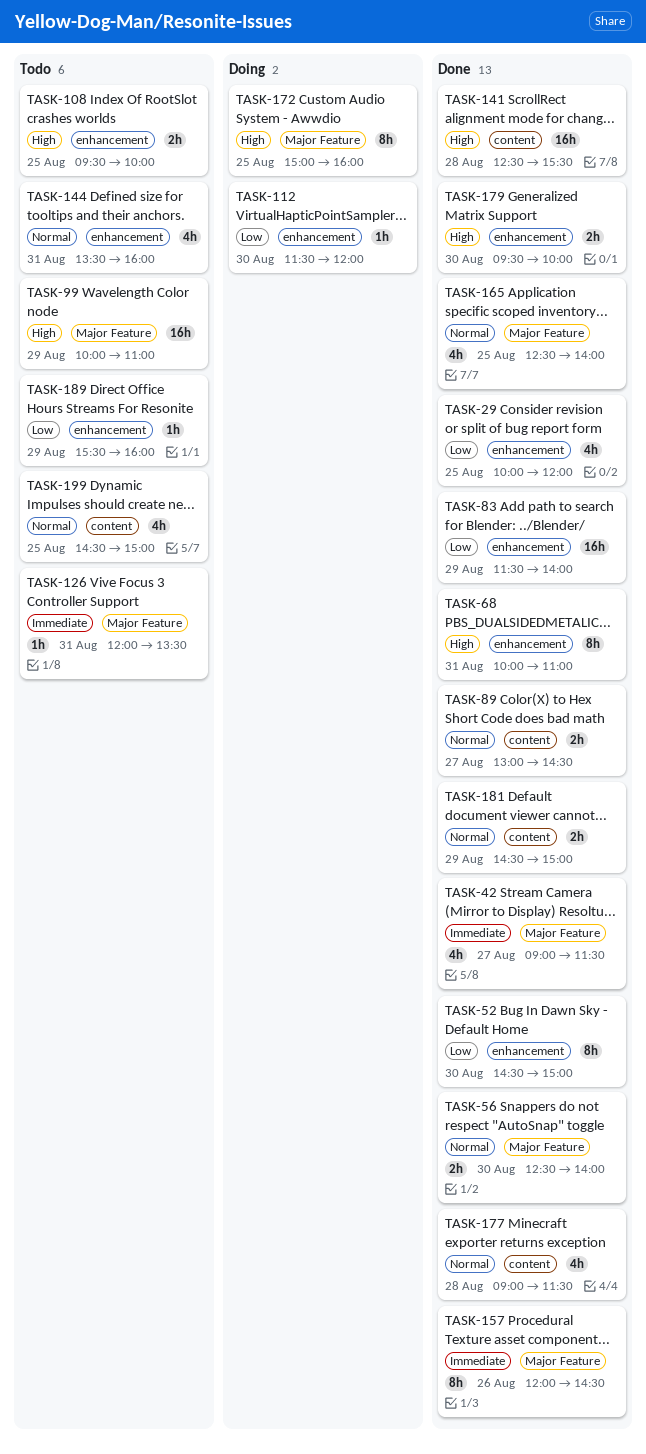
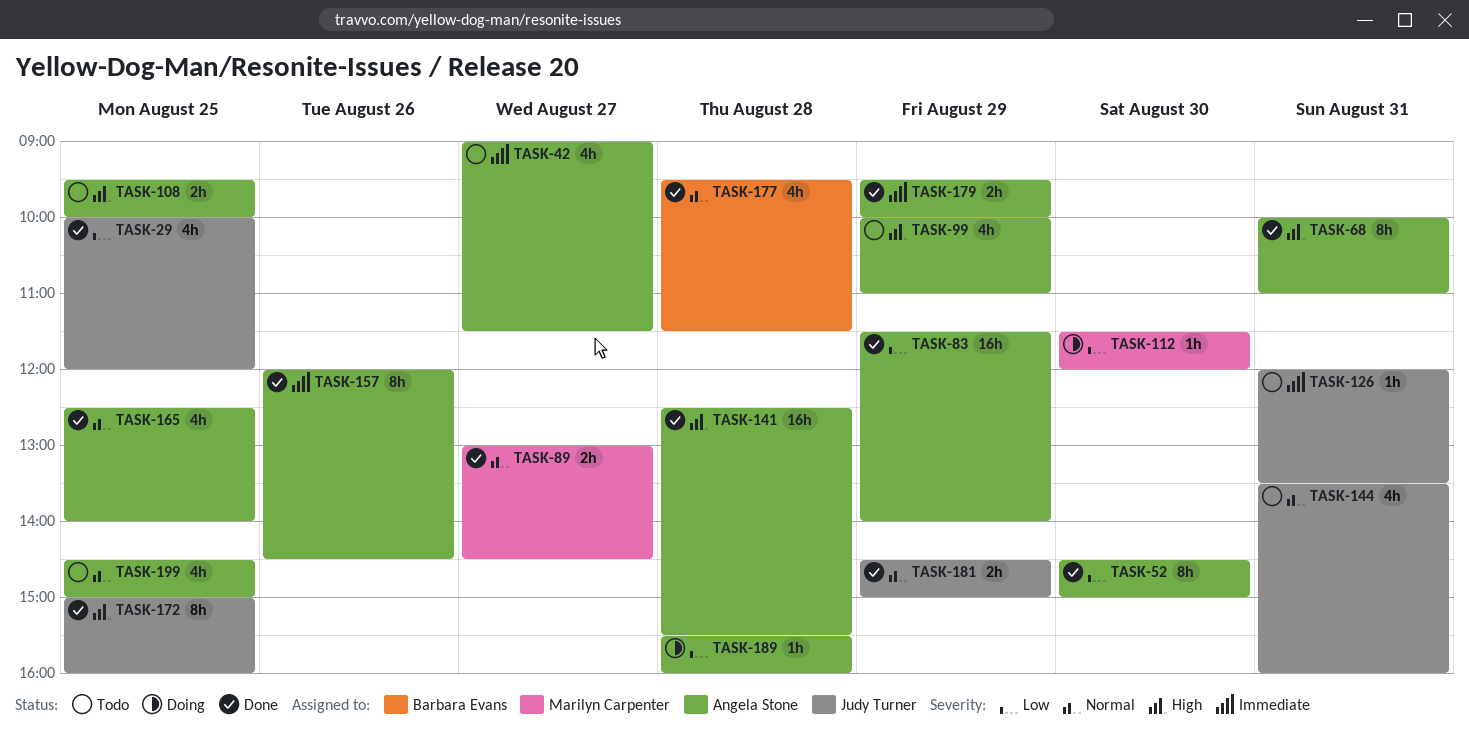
TASK-42, status: Done -> Todo
TASK-56: present -> none
TASK-99, estimate: 16h -> 4h
TASK-172, status: Doing -> Done
TASK-177, begins: 09:00 -> 09:30
TASK-179, priority: High -> Immediate
TASK-179, day: Aug 30 -> Aug 29
TASK-189, status: Todo -> Doing
TASK-189, day: Aug 29 -> Aug 28

